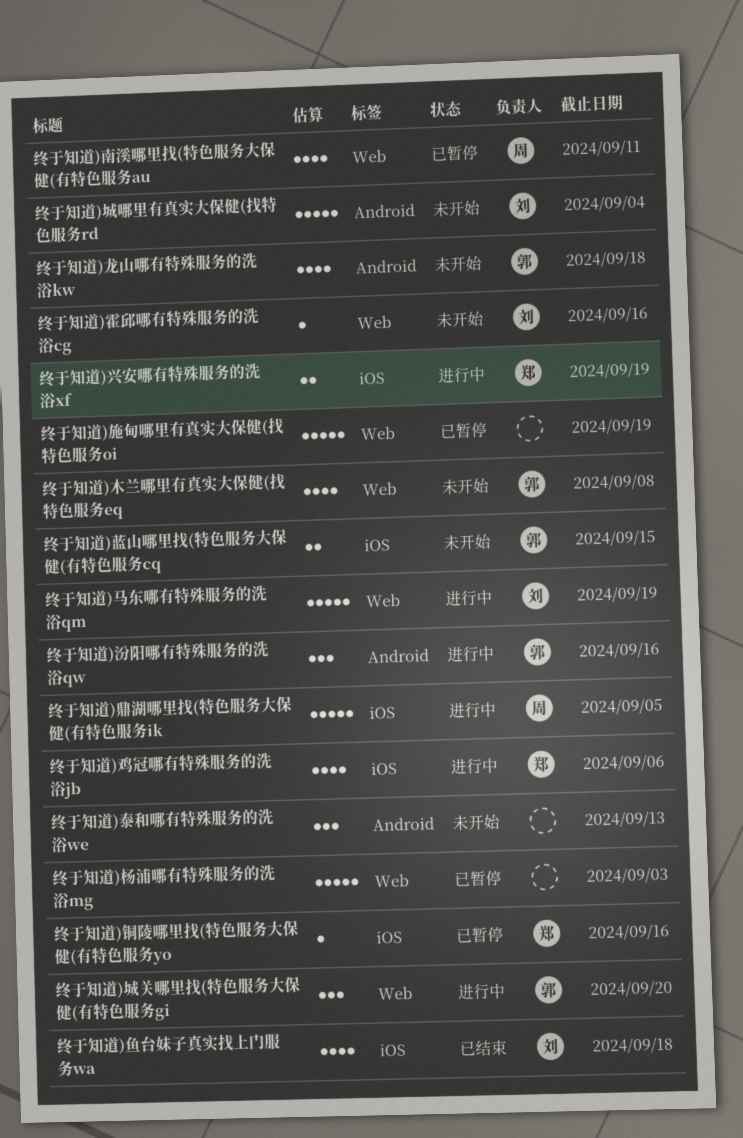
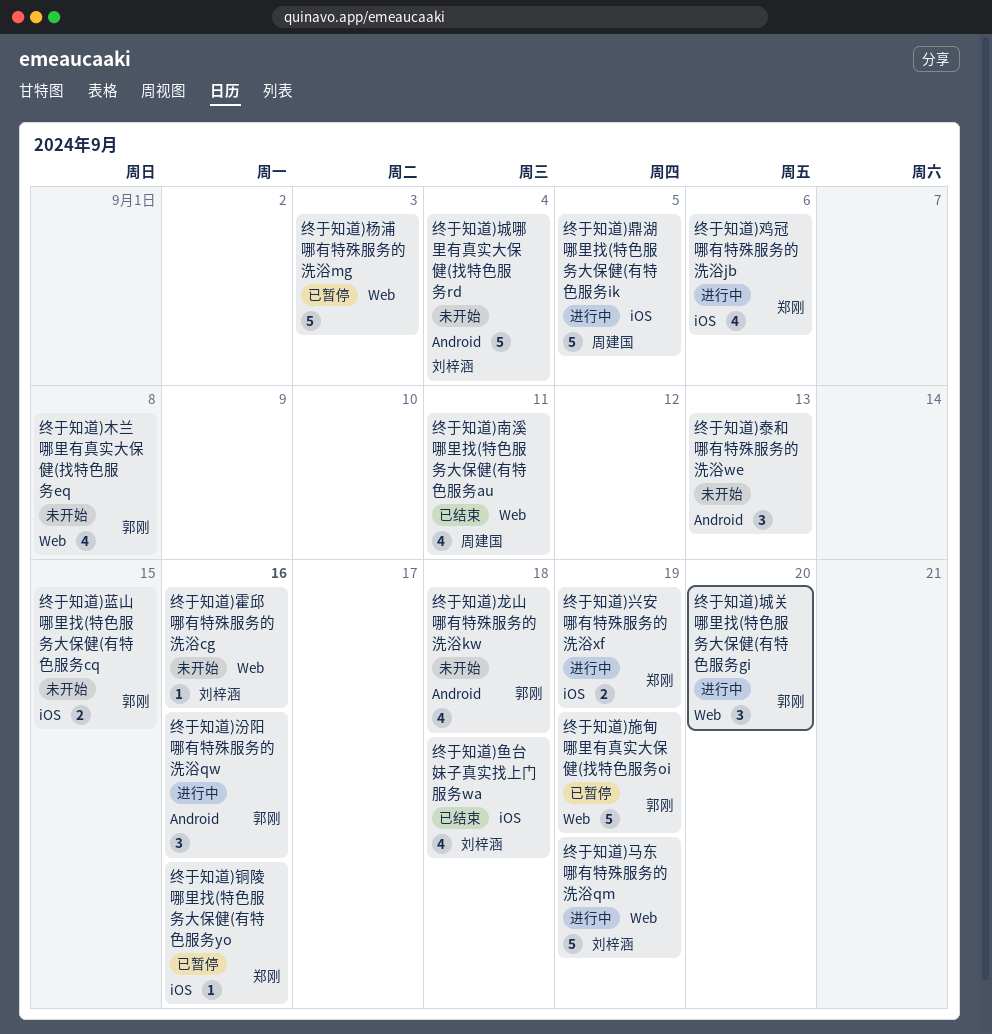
终于知道)南溪哪里找(特色服务大保健(有特色服务au, status: 已暂停 -> 已结束
终于知道)施甸哪里有真实大保健(找特色服务oi, owner: none -> 郭刚

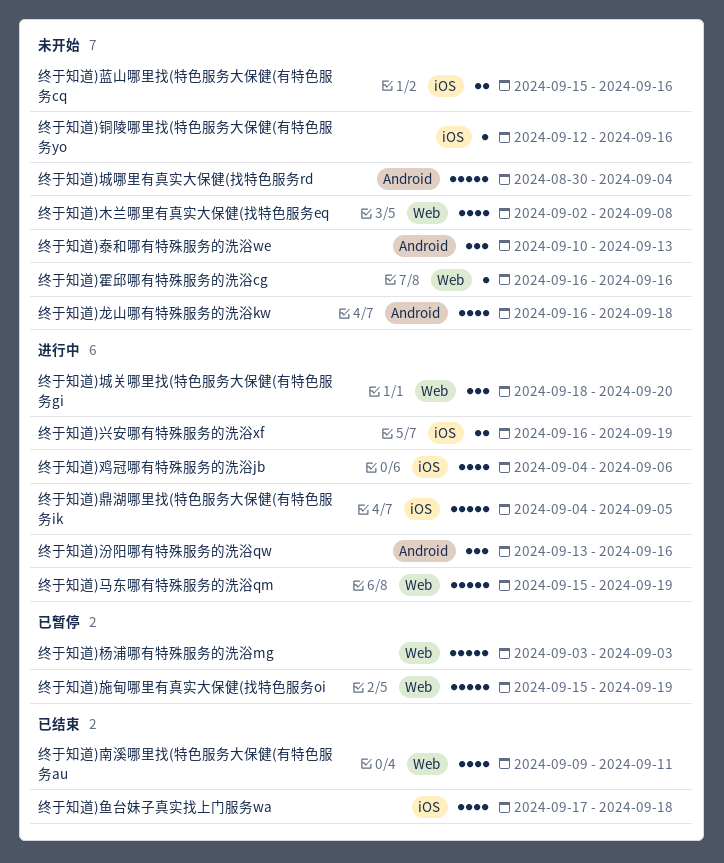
终于知道)蓝山哪里找(特色服务大保健(有特色服务cq, due: Sep 15 -> Sep 16
终于知道)铜陵哪里找(特色服务大保健(有特色服务yo, status: 已暂停 -> 未开始

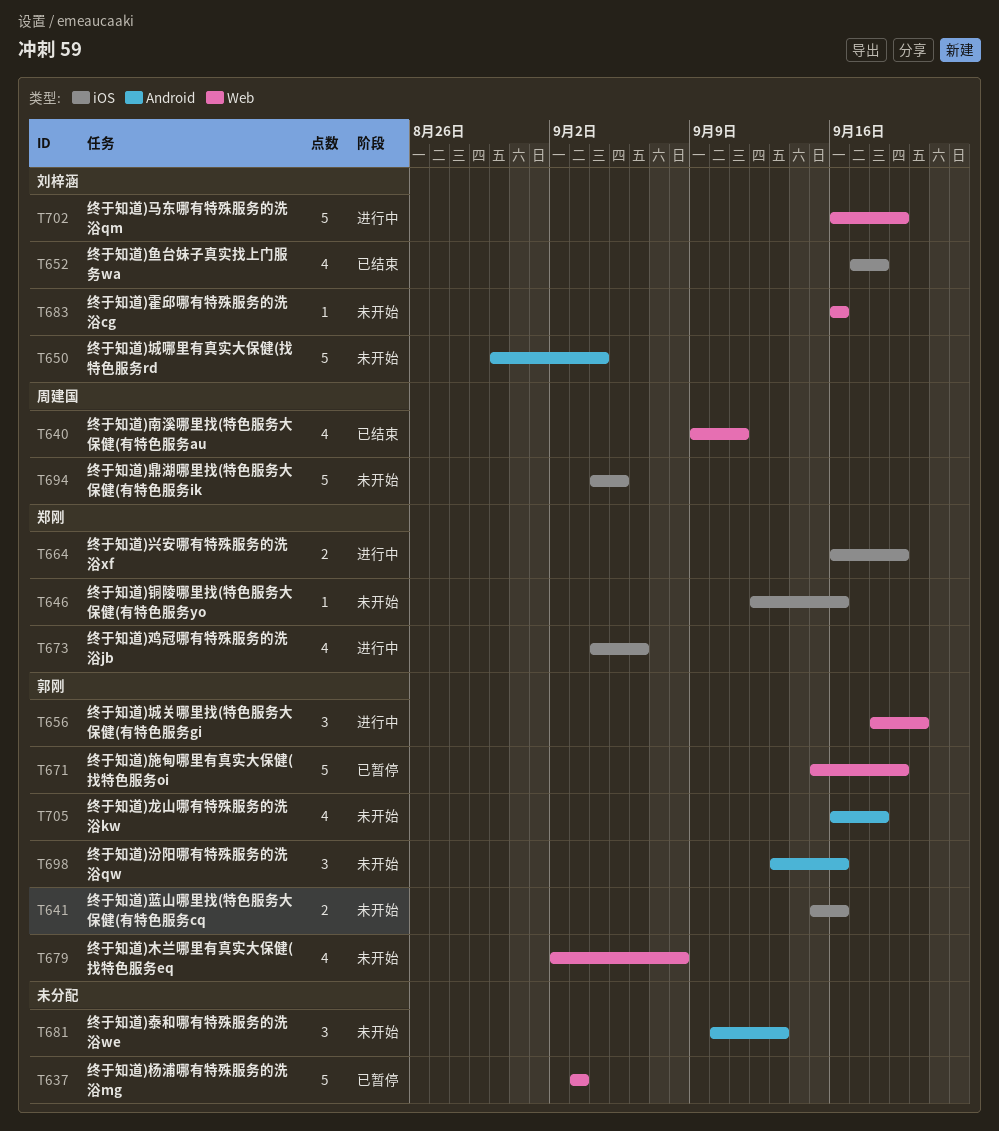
终于知道)汾阳哪有特殊服务的洗浴qw, status: 进行中 -> 未开始
终于知道)马东哪有特殊服务的洗浴qm, start: Sep 15 -> Sep 16
终于知道)鼎湖哪里找(特色服务大保健(有特色服务ik, status: 进行中 -> 未开始

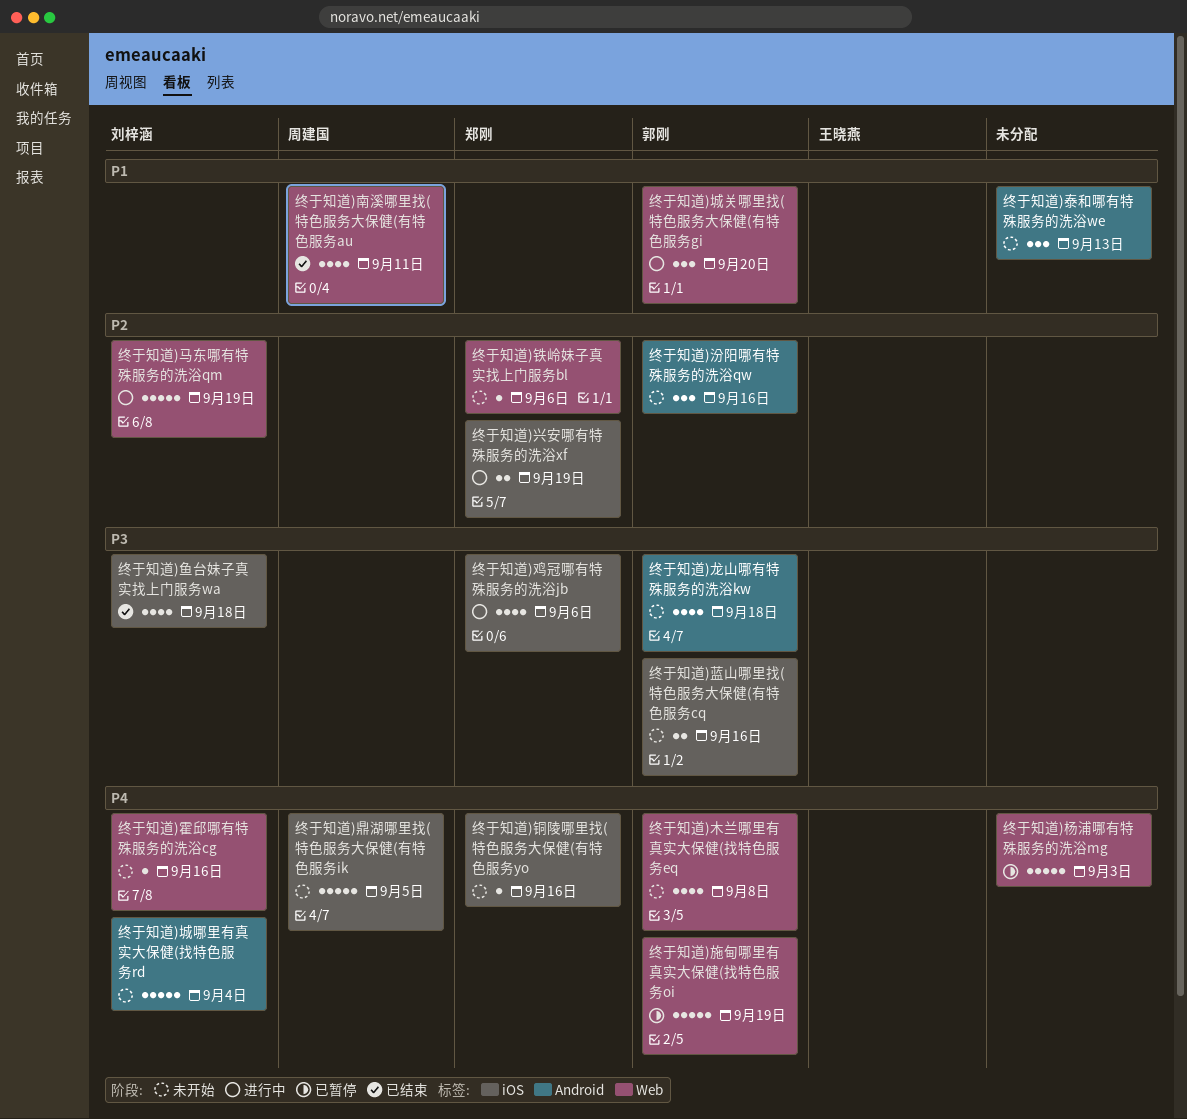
终于知道)铁岭妹子真实找上门服务bl: none -> present

